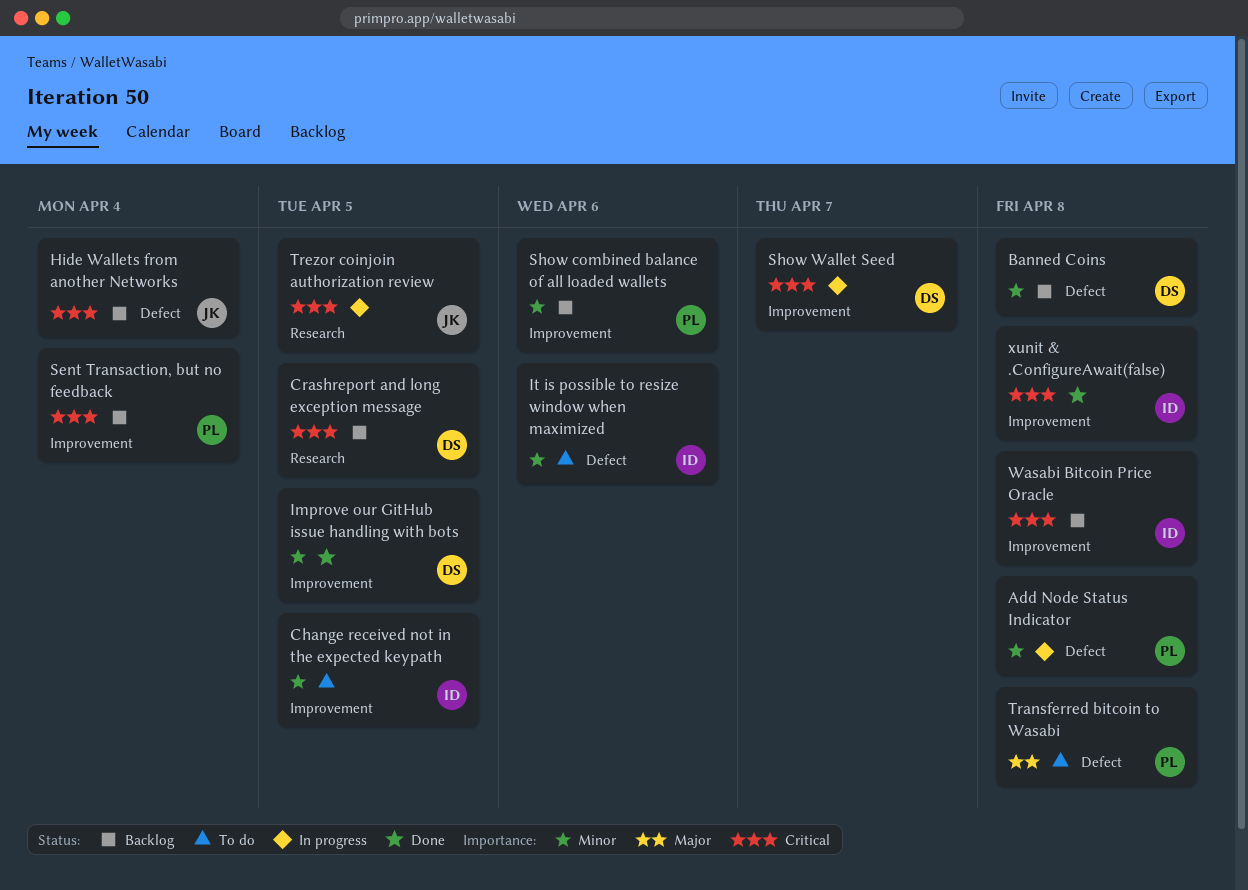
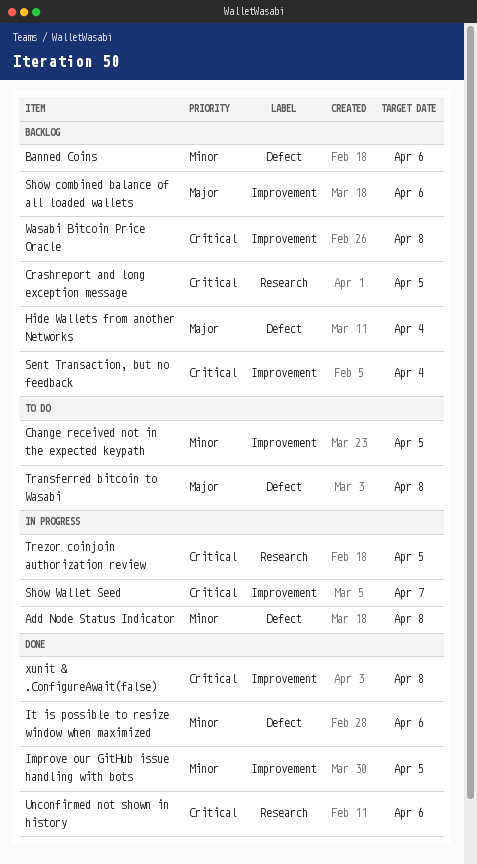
Banned Coins, due: Apr 8 -> Apr 6
Hide Wallets from another Networks, priority: Critical -> Major
It is possible to resize window when maximized, status: To do -> Done
Show combined balance of all loaded wallets, priority: Minor -> Major
Unconfirmed not shown in history: none -> present

